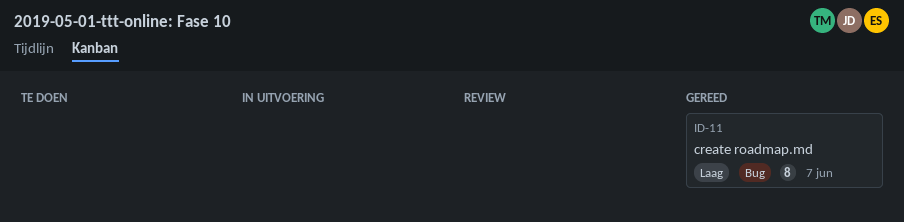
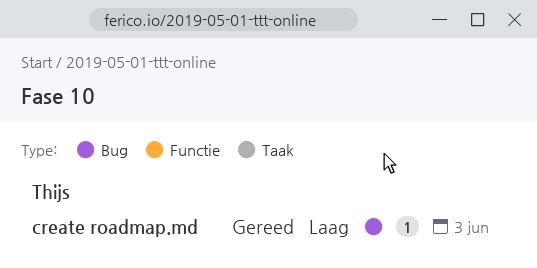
create roadmap.md, estimate: 8 -> 1
create roadmap.md, due: Jun 7 -> Jun 3

